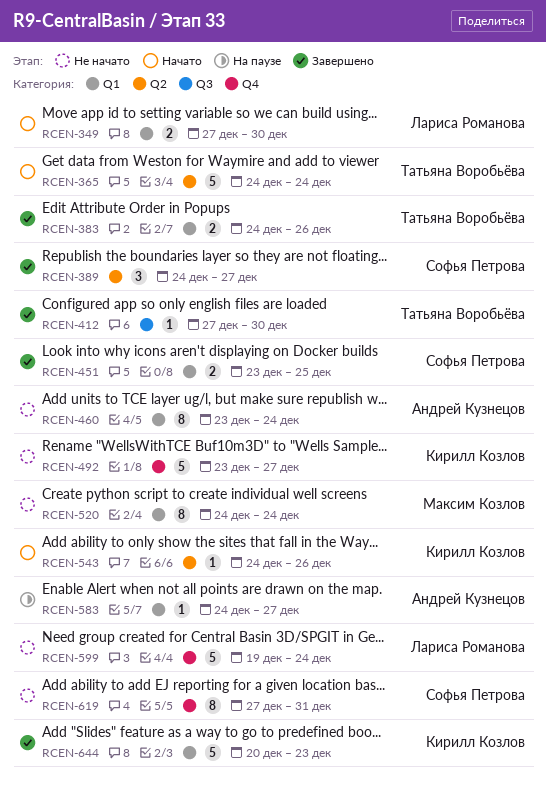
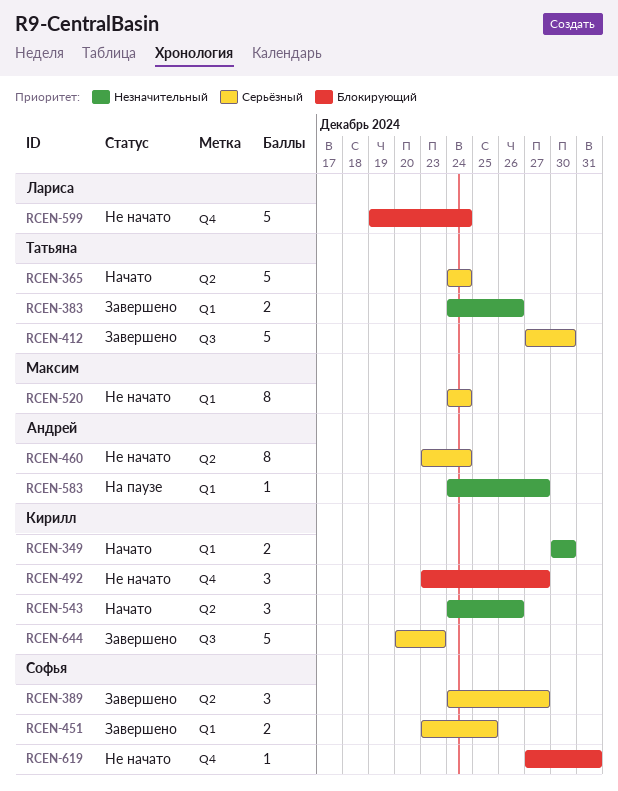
RCEN-349, owner: Лариса Романова -> Кирилл Козлов
RCEN-349, start: Dec 27 -> Dec 30
RCEN-412, estimate: 1 -> 5
RCEN-460, label: Q1 -> Q2
RCEN-492, estimate: 5 -> 3
RCEN-543, estimate: 1 -> 3
RCEN-619, estimate: 8 -> 1
RCEN-644, label: Q1 -> Q3

